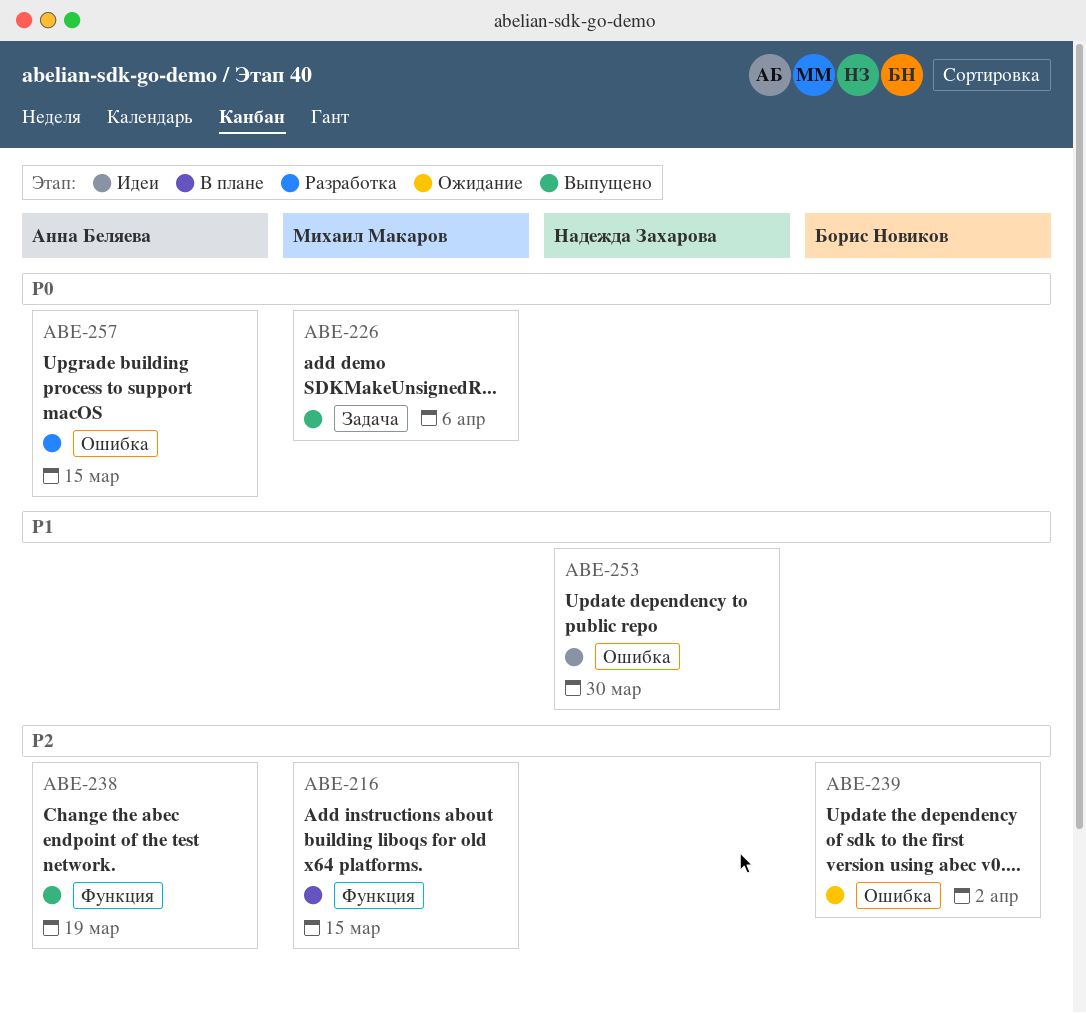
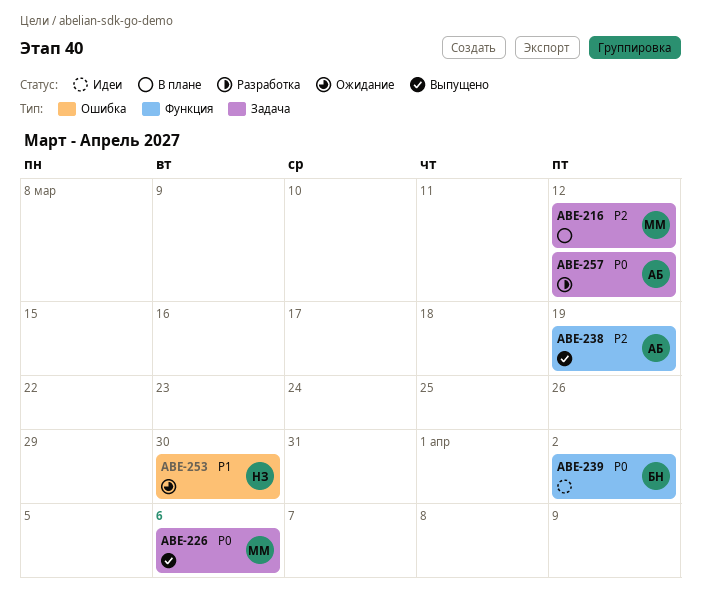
ABE-216, label: Функция -> Задача
ABE-216, due: Mar 15 -> Mar 12
ABE-239, status: Ожидание -> Идеи
ABE-239, priority: P2 -> P0
ABE-239, label: Ошибка -> Функция
ABE-253, status: Идеи -> Ожидание
ABE-257, label: Ошибка -> Задача
ABE-257, due: Mar 15 -> Mar 12

